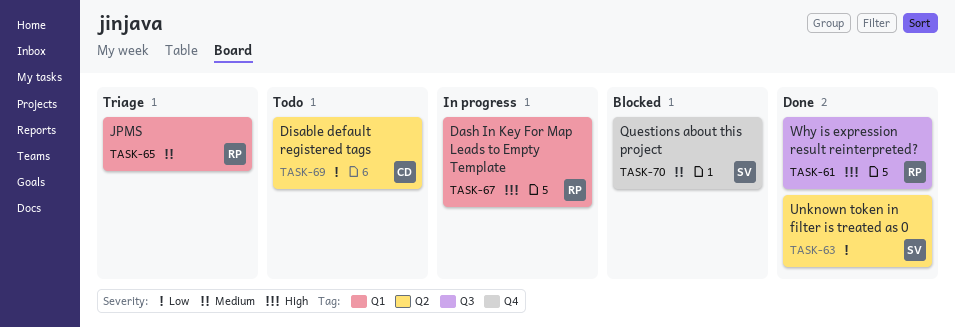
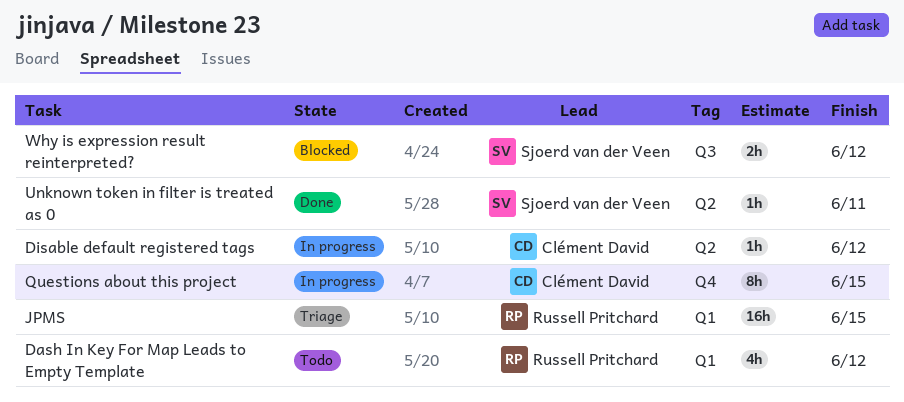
Dash In Key For Map Leads to Empty Template, status: In progress -> Todo
Disable default registered tags, status: Todo -> In progress
Questions about this project, status: Blocked -> In progress
Questions about this project, owner: Sjoerd van der Veen -> Clément David
Why is expression result reinterpreted?, status: Done -> Blocked
Why is expression result reinterpreted?, owner: Russell Pritchard -> Sjoerd van der Veen

